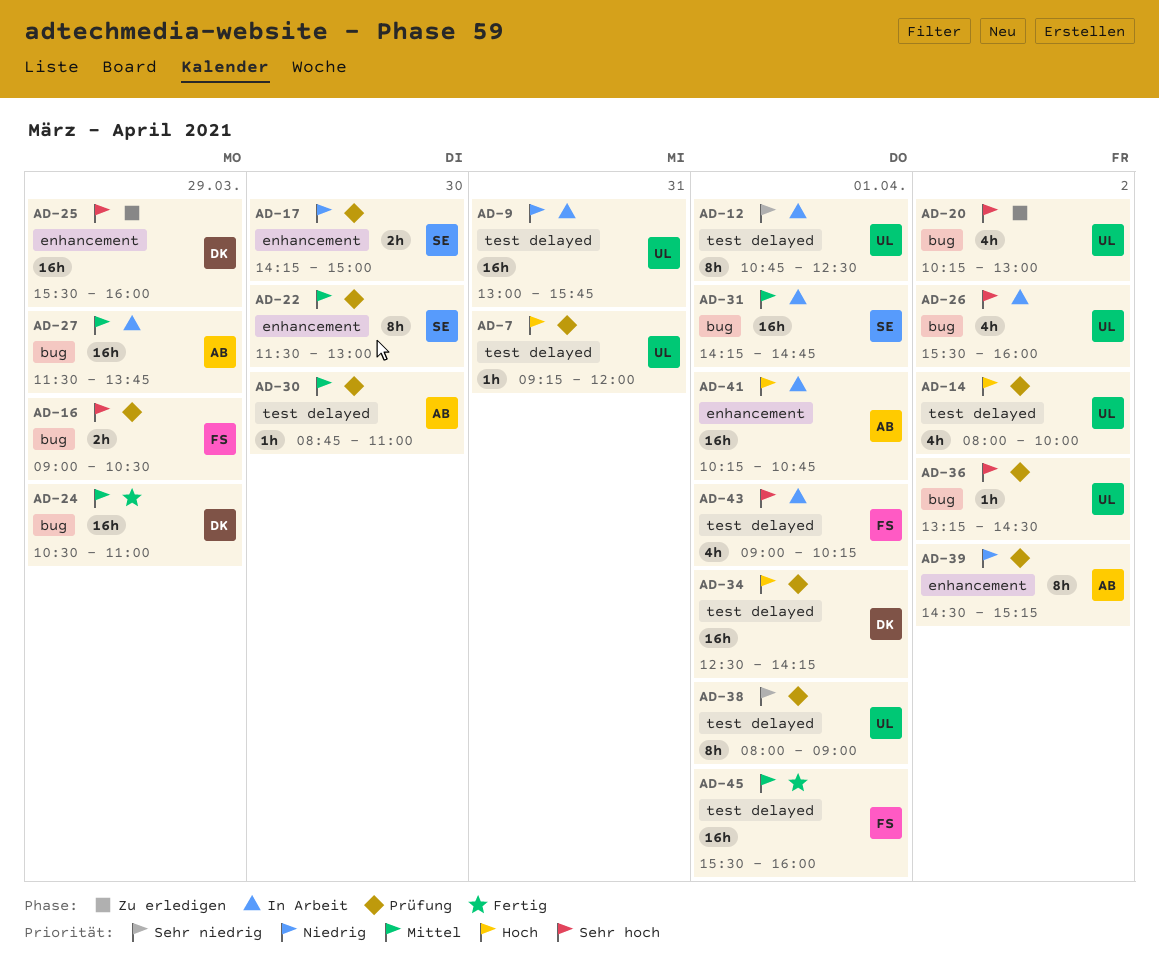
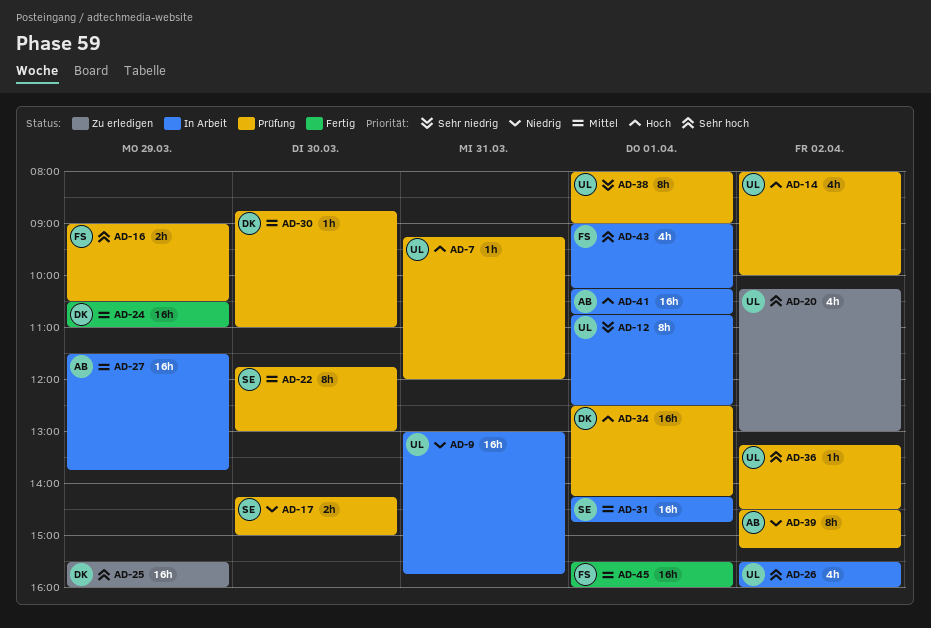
AD-22, begins: 11:30 -> 11:45
AD-30, owner: AB -> DK

